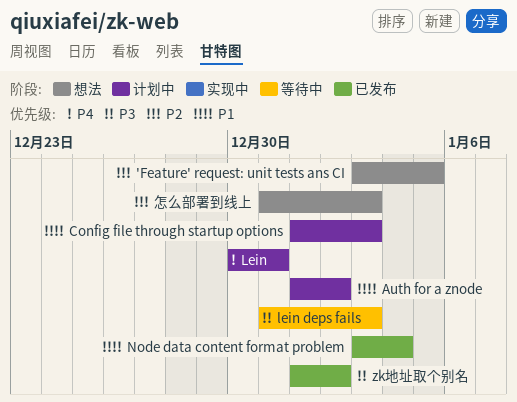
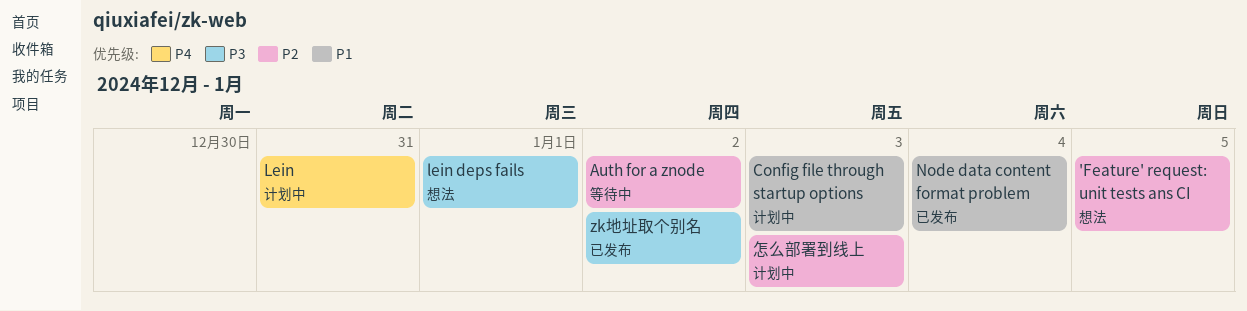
Auth for a znode, status: 计划中 -> 等待中
Auth for a znode, priority: P1 -> P2
lein deps fails, status: 等待中 -> 想法
lein deps fails, due: Jan 3 -> Jan 1
怎么部署到线上, status: 想法 -> 计划中

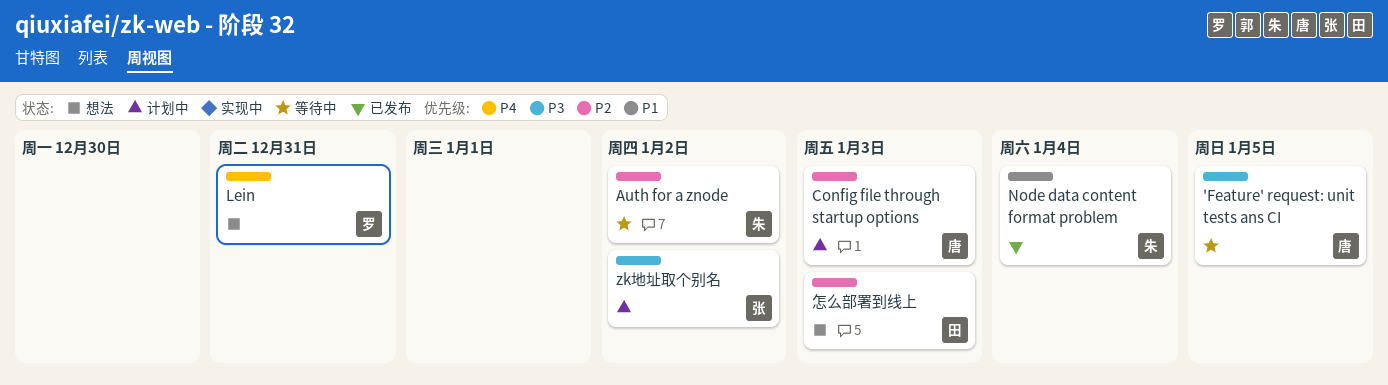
'Feature' request: unit tests ans CI, status: 想法 -> 等待中
'Feature' request: unit tests ans CI, priority: P2 -> P3
Config file through startup options, priority: P1 -> P2
Lein, status: 计划中 -> 想法
lein deps fails: present -> none
zk地址取个别名, status: 已发布 -> 计划中
怎么部署到线上, status: 计划中 -> 想法

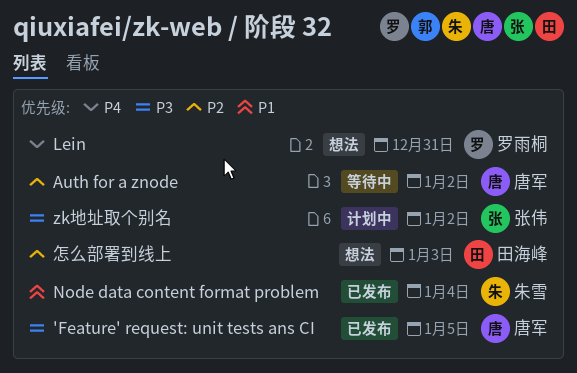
'Feature' request: unit tests ans CI, status: 等待中 -> 已发布
Auth for a znode, owner: 朱雪 -> 唐军
Config file through startup options: present -> none

